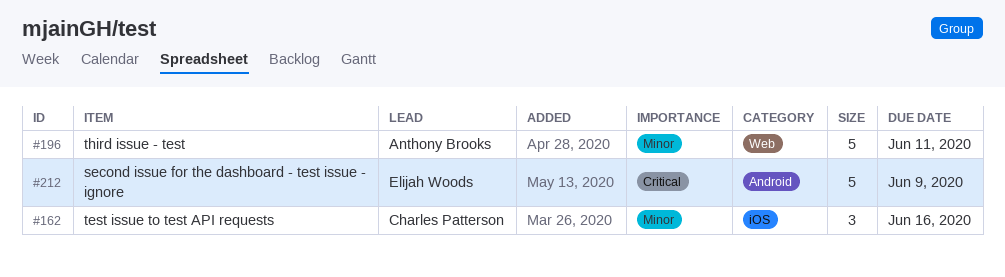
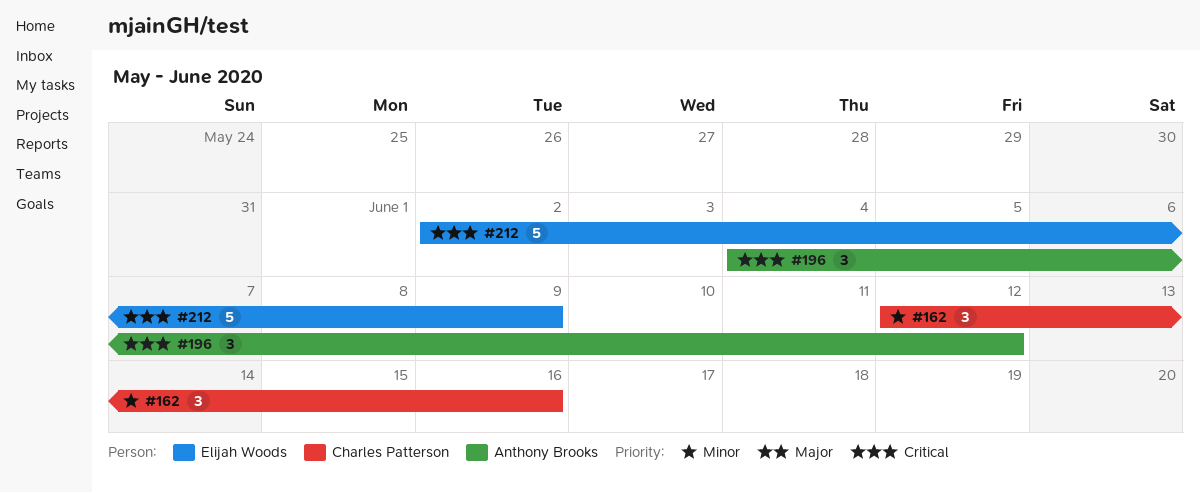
#196, priority: Minor -> Critical
#196, estimate: 5 -> 3
#196, due: Jun 11 -> Jun 12

